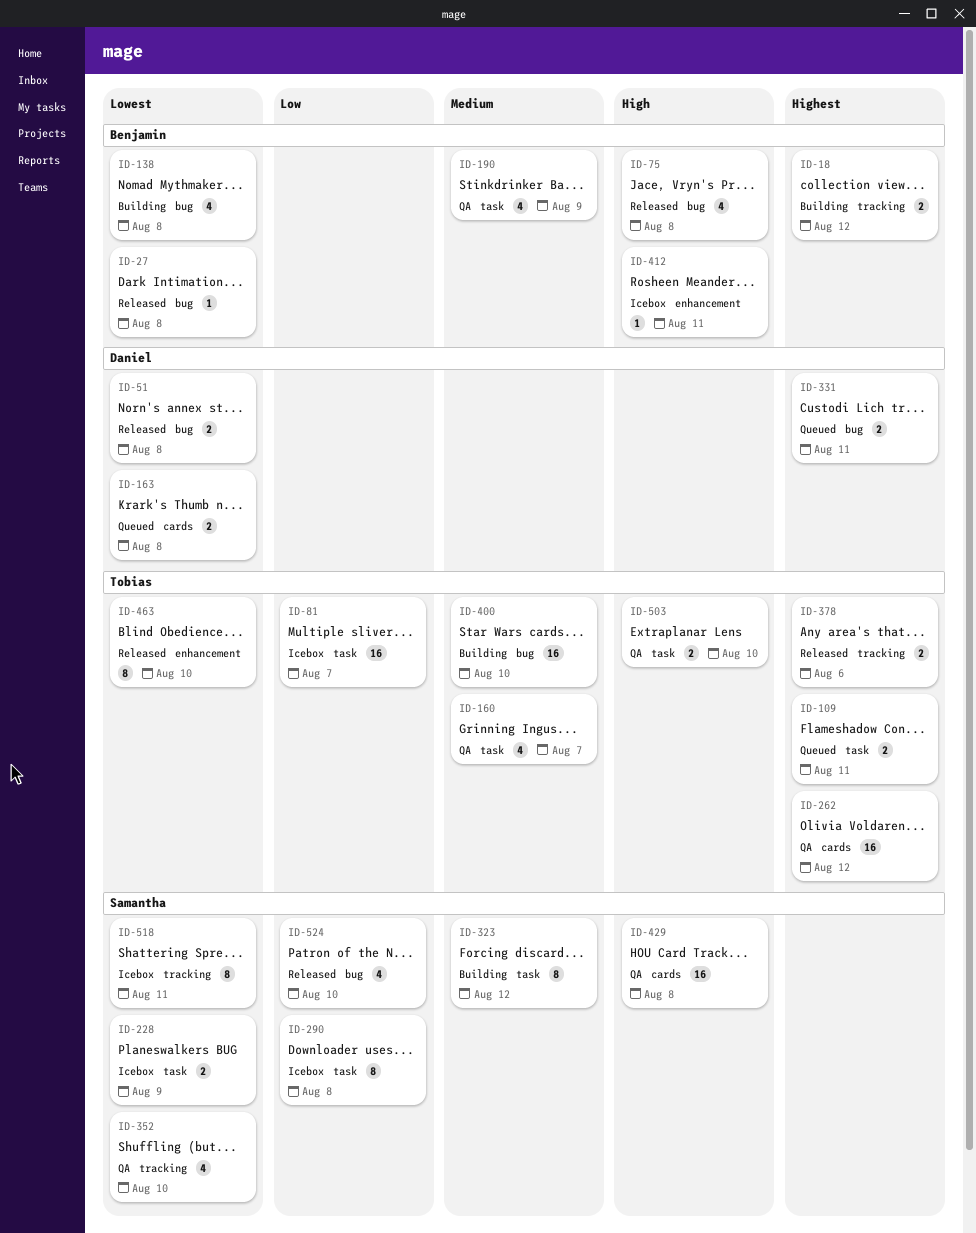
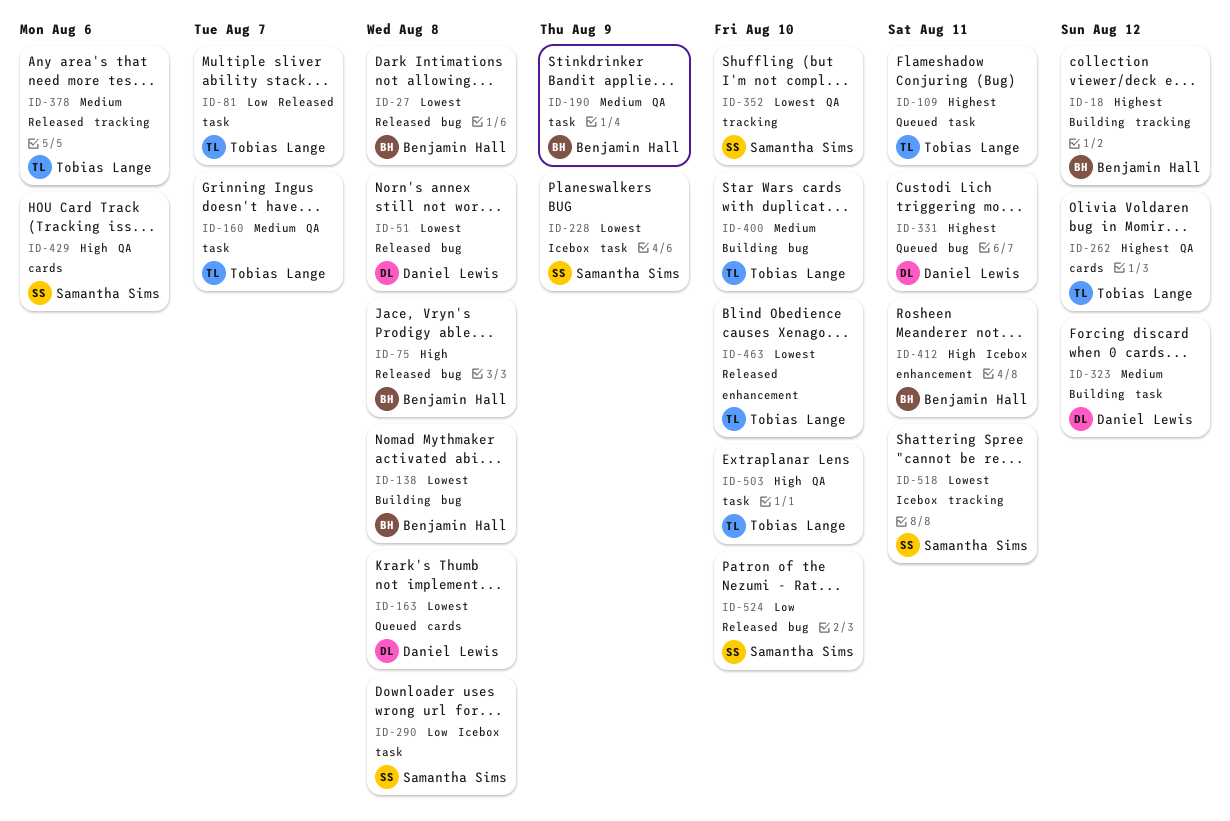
ID-81, status: Icebox -> Released
ID-323, owner: Samantha Sims -> Daniel Lewis
ID-378, priority: Highest -> Medium
ID-429, due: Aug 8 -> Aug 6

